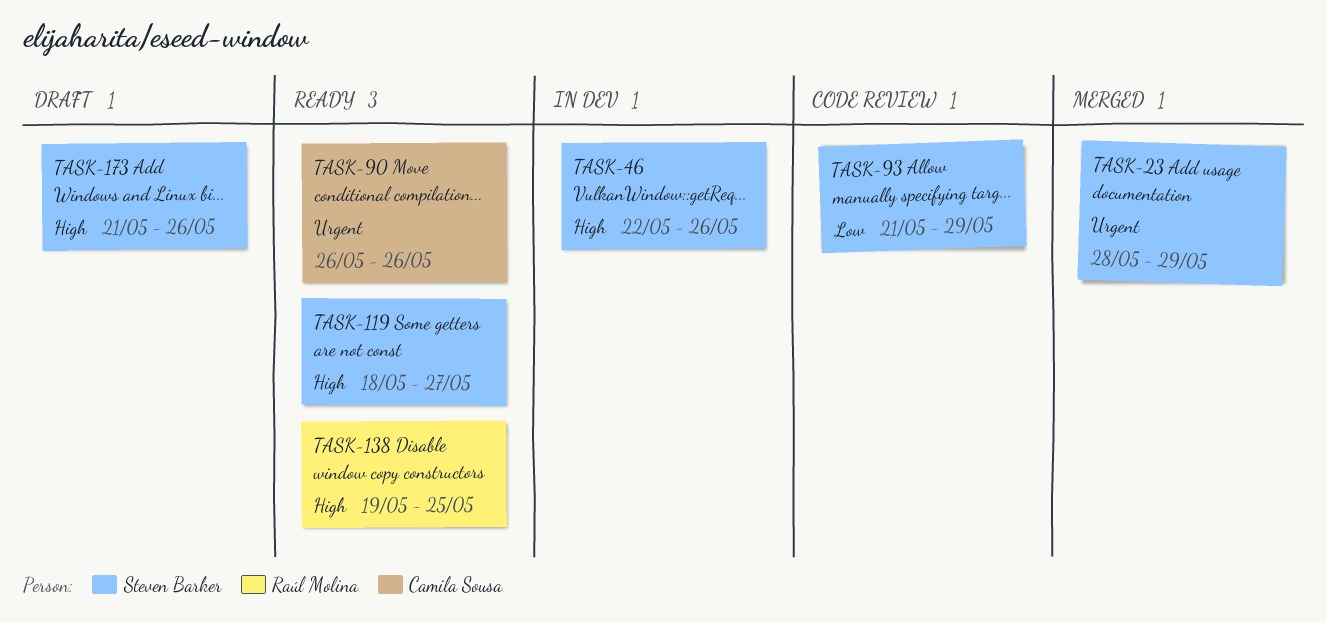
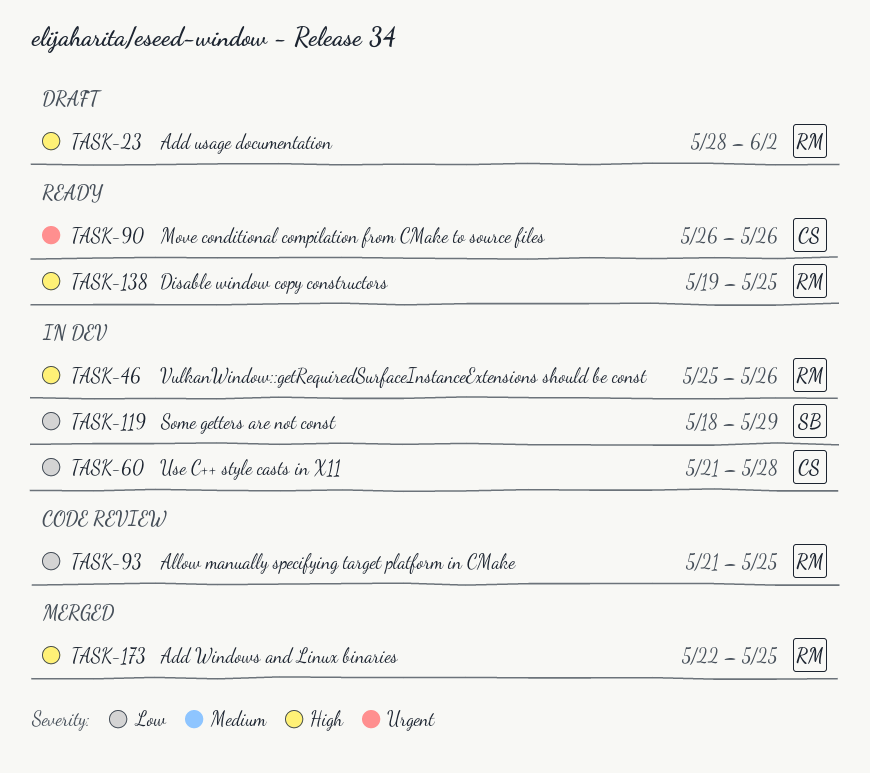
TASK-23, status: Merged -> Draft
TASK-23, owner: Steven Barker -> Raúl Molina
TASK-23, priority: Urgent -> High
TASK-23, due: May 29 -> Jun 2
TASK-46, owner: Steven Barker -> Raúl Molina
TASK-46, start: May 22 -> May 25
TASK-60: none -> present
TASK-93, owner: Steven Barker -> Raúl Molina
TASK-93, due: May 29 -> May 25
TASK-119, status: Ready -> In dev
TASK-119, priority: High -> Low
TASK-119, due: May 27 -> May 29
TASK-173, status: Draft -> Merged
TASK-173, owner: Steven Barker -> Raúl Molina
TASK-173, start: May 21 -> May 22
TASK-173, due: May 26 -> May 25

